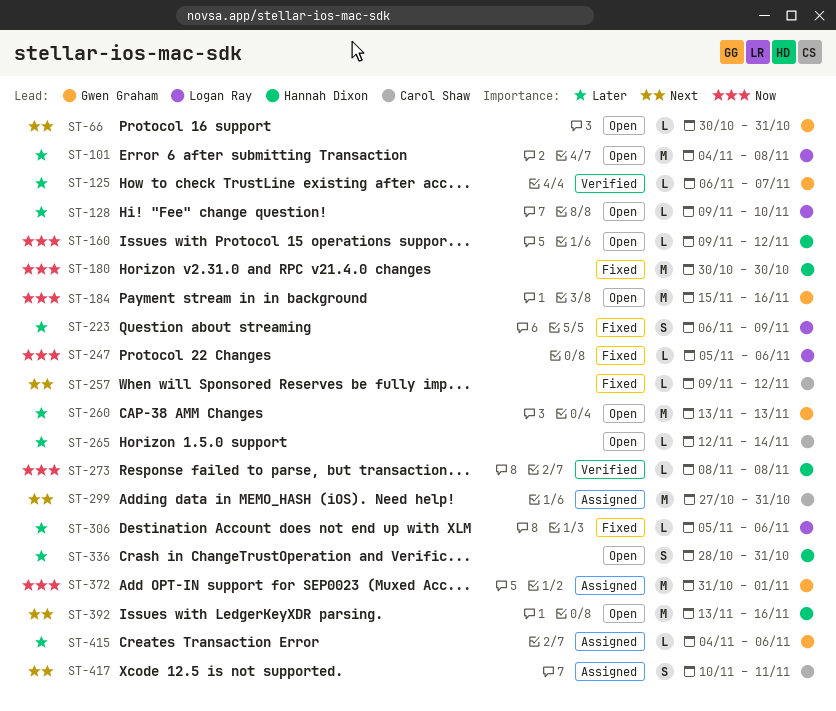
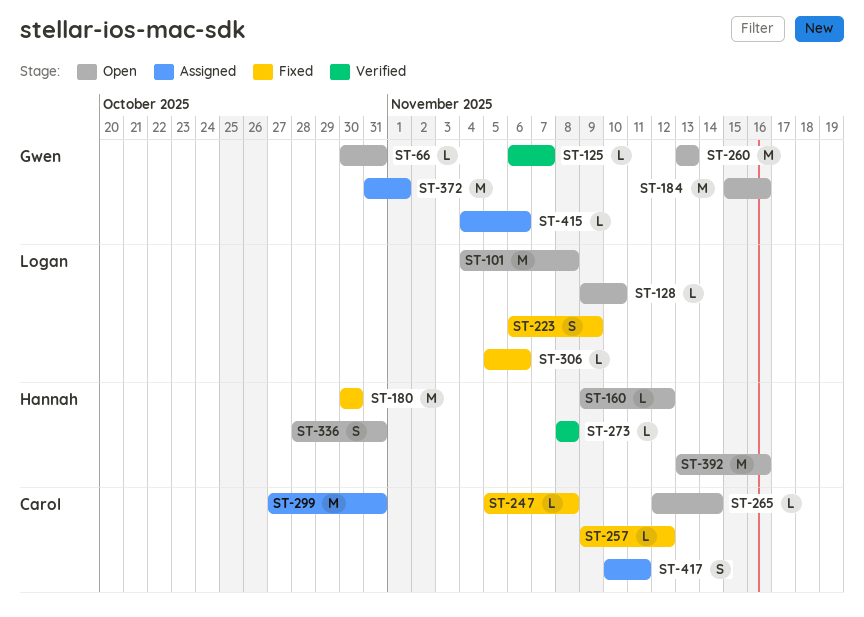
ST-247, owner: Logan Ray -> Carol Shaw
ST-247, due: Nov 6 -> Nov 8

